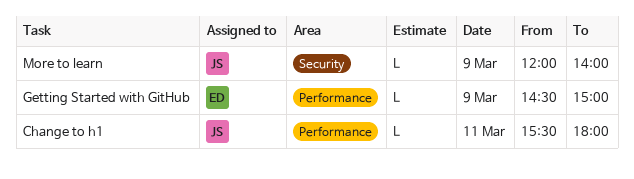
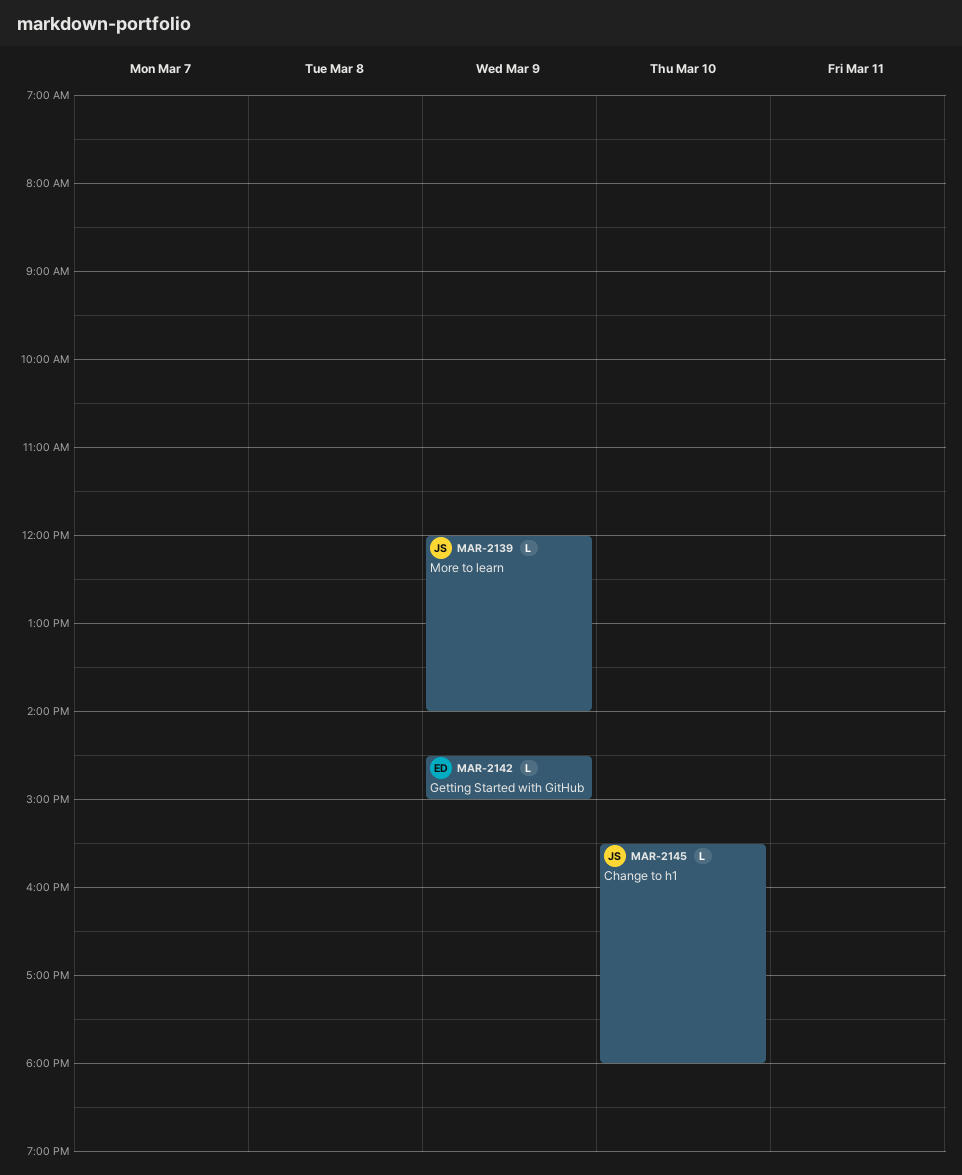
Change to h1, day: Mar 11 -> Mar 10

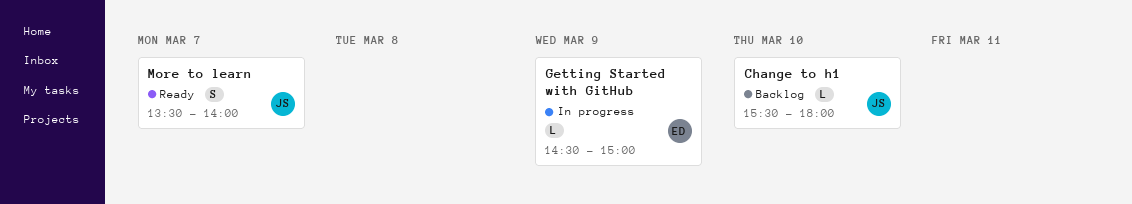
More to learn, estimate: L -> S
More to learn, day: Mar 9 -> Mar 7
More to learn, begins: 12:00 -> 13:30

